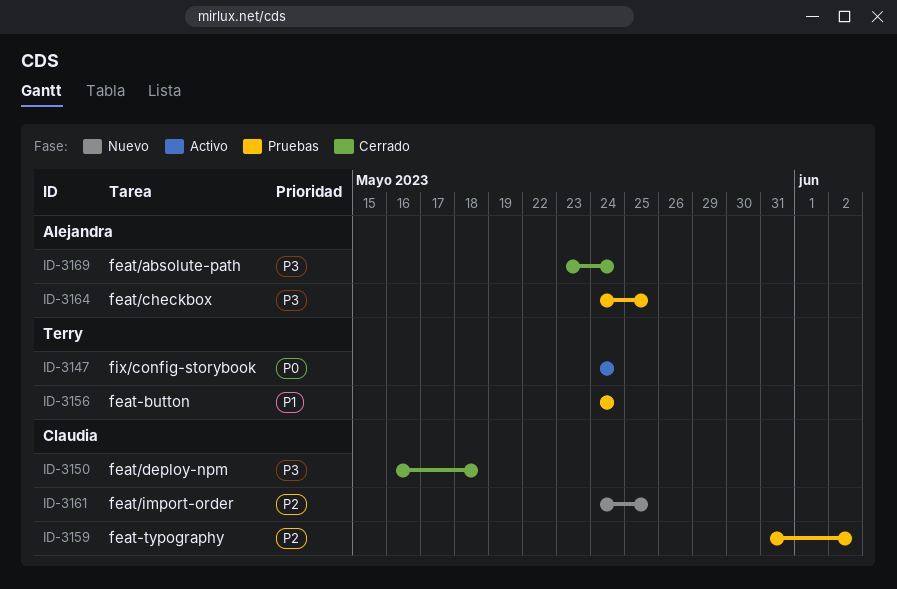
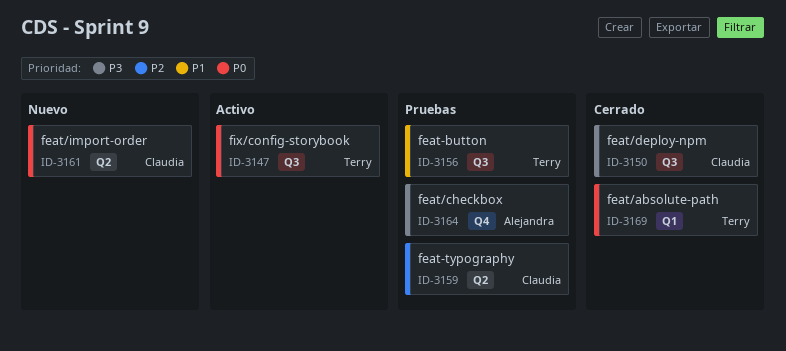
ID-3161, priority: P2 -> P0
ID-3169, owner: Alejandra -> Terry
ID-3169, priority: P3 -> P0

